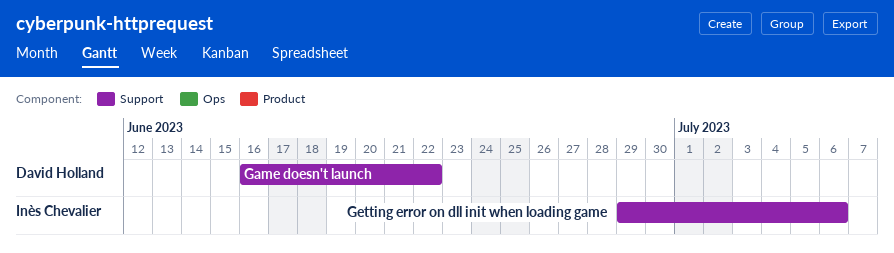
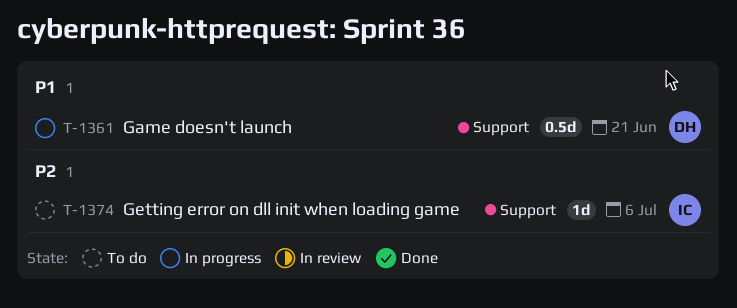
Game doesn't launch, due: Jun 22 -> Jun 21

